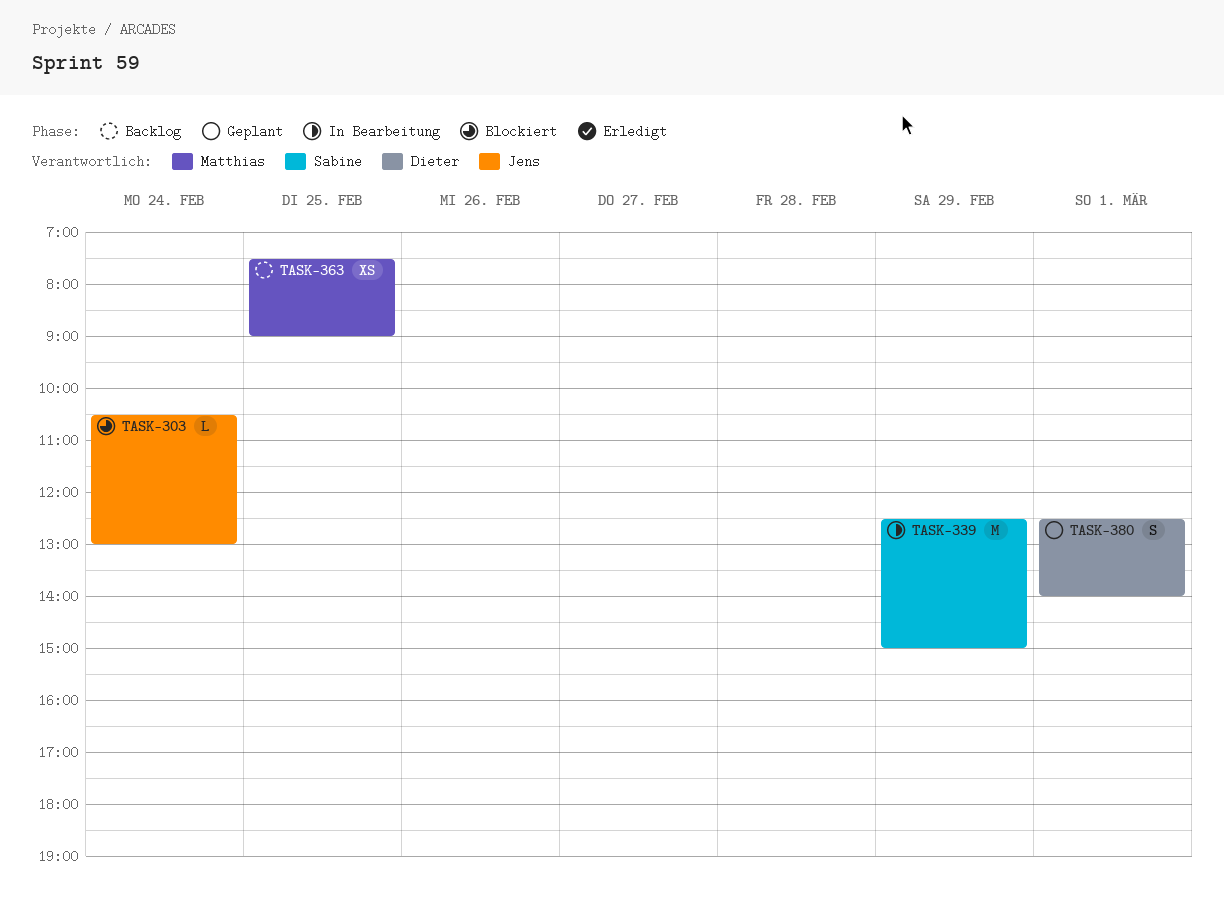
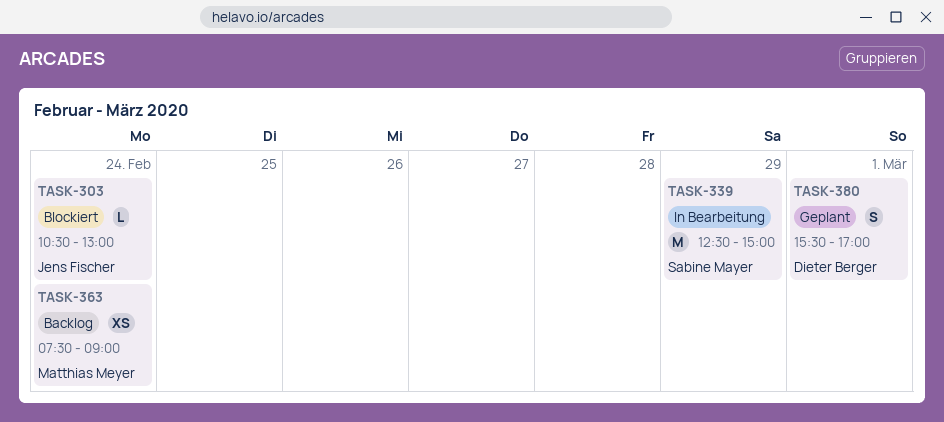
TASK-363, day: Feb 25 -> Feb 24
TASK-380, begins: 12:30 -> 15:30
TASK-380, ends: 14:00 -> 17:00

